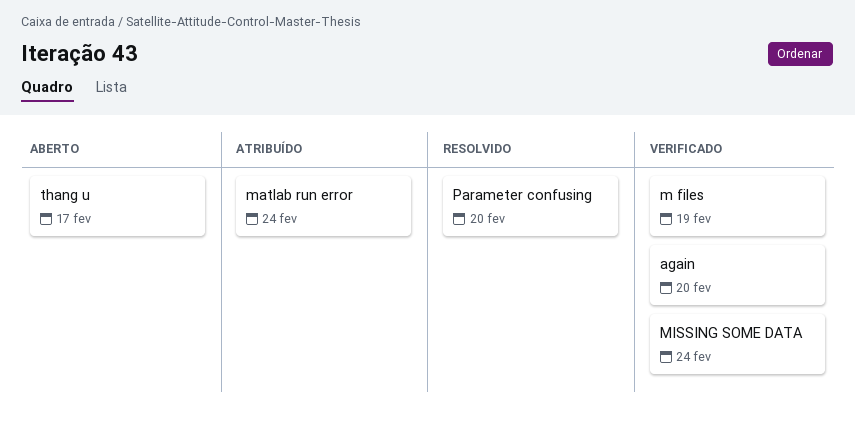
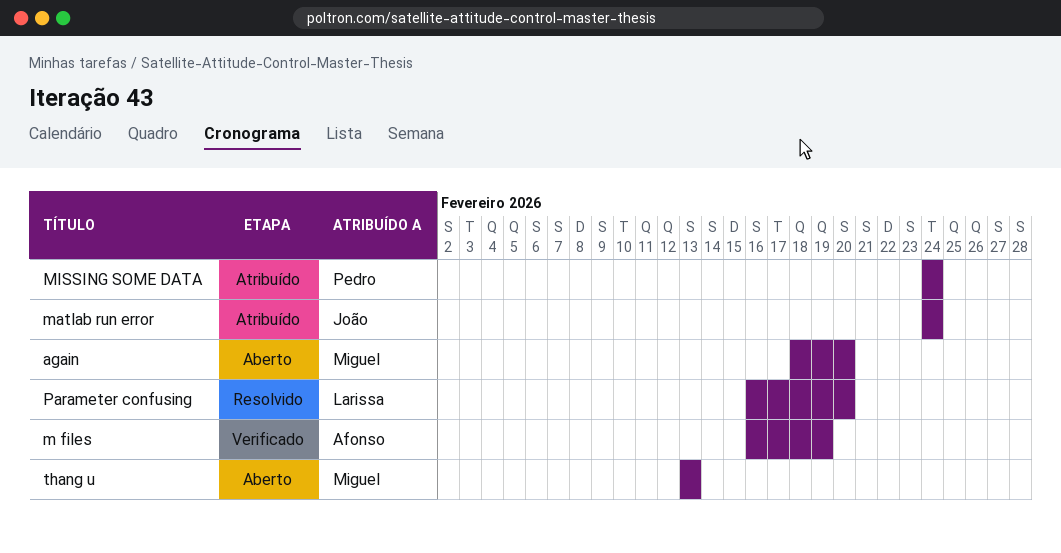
again, status: Verificado -> Aberto
MISSING SOME DATA, status: Verificado -> Atribuído
thang u, due: Feb 17 -> Feb 13

